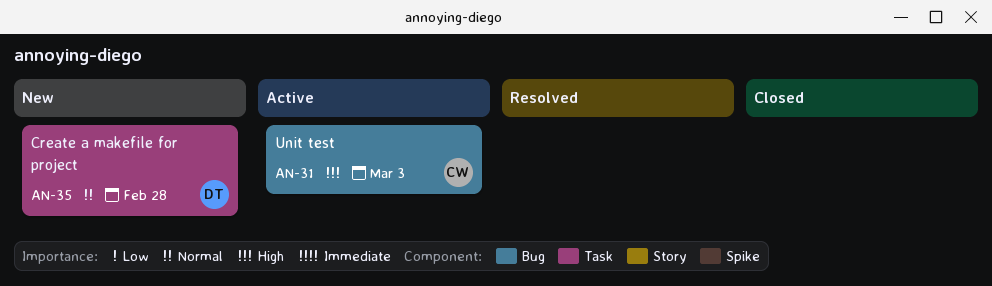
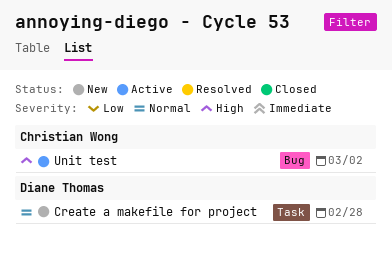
Unit test, due: Mar 3 -> Mar 2

